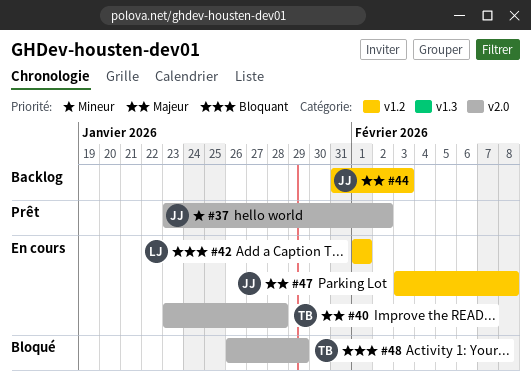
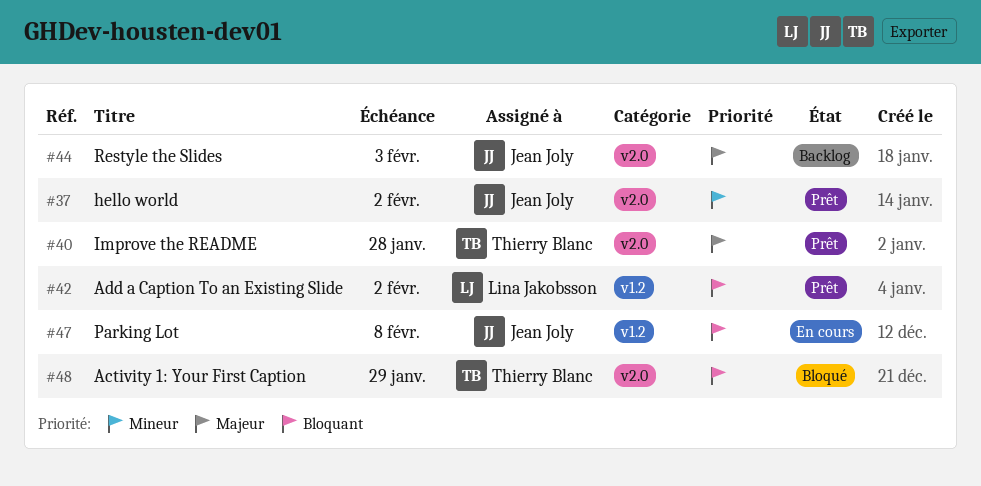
#40, status: En cours -> Prêt
#42, status: En cours -> Prêt
#42, due: Feb 1 -> Feb 2
#44, label: v1.2 -> v2.0
#47, priority: Majeur -> Bloquant

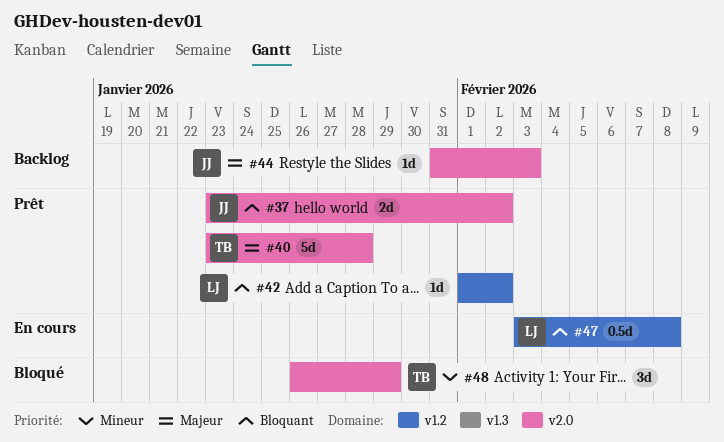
#37, priority: Mineur -> Bloquant
#47, owner: Jean Joly -> Lina Jakobsson
#48, priority: Bloquant -> Mineur

